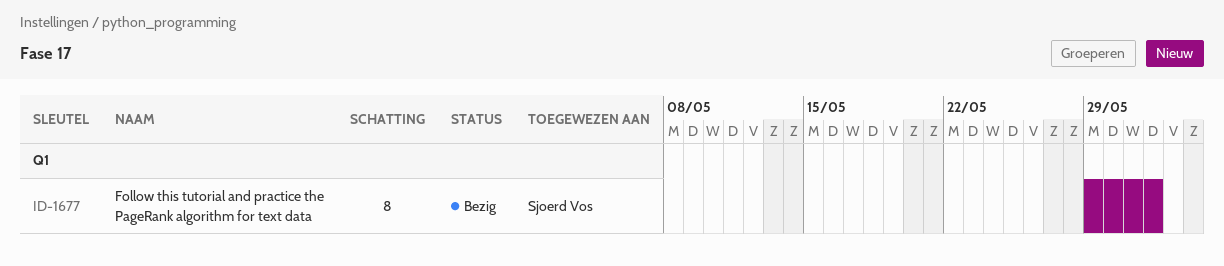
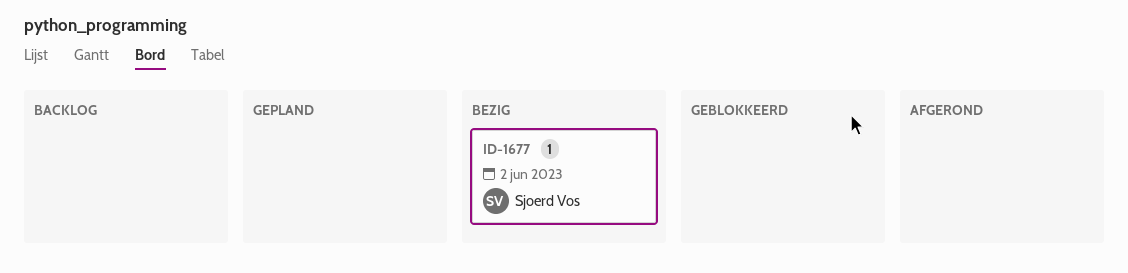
ID-1677, estimate: 8 -> 1
ID-1677, due: Jun 1 -> Jun 2

